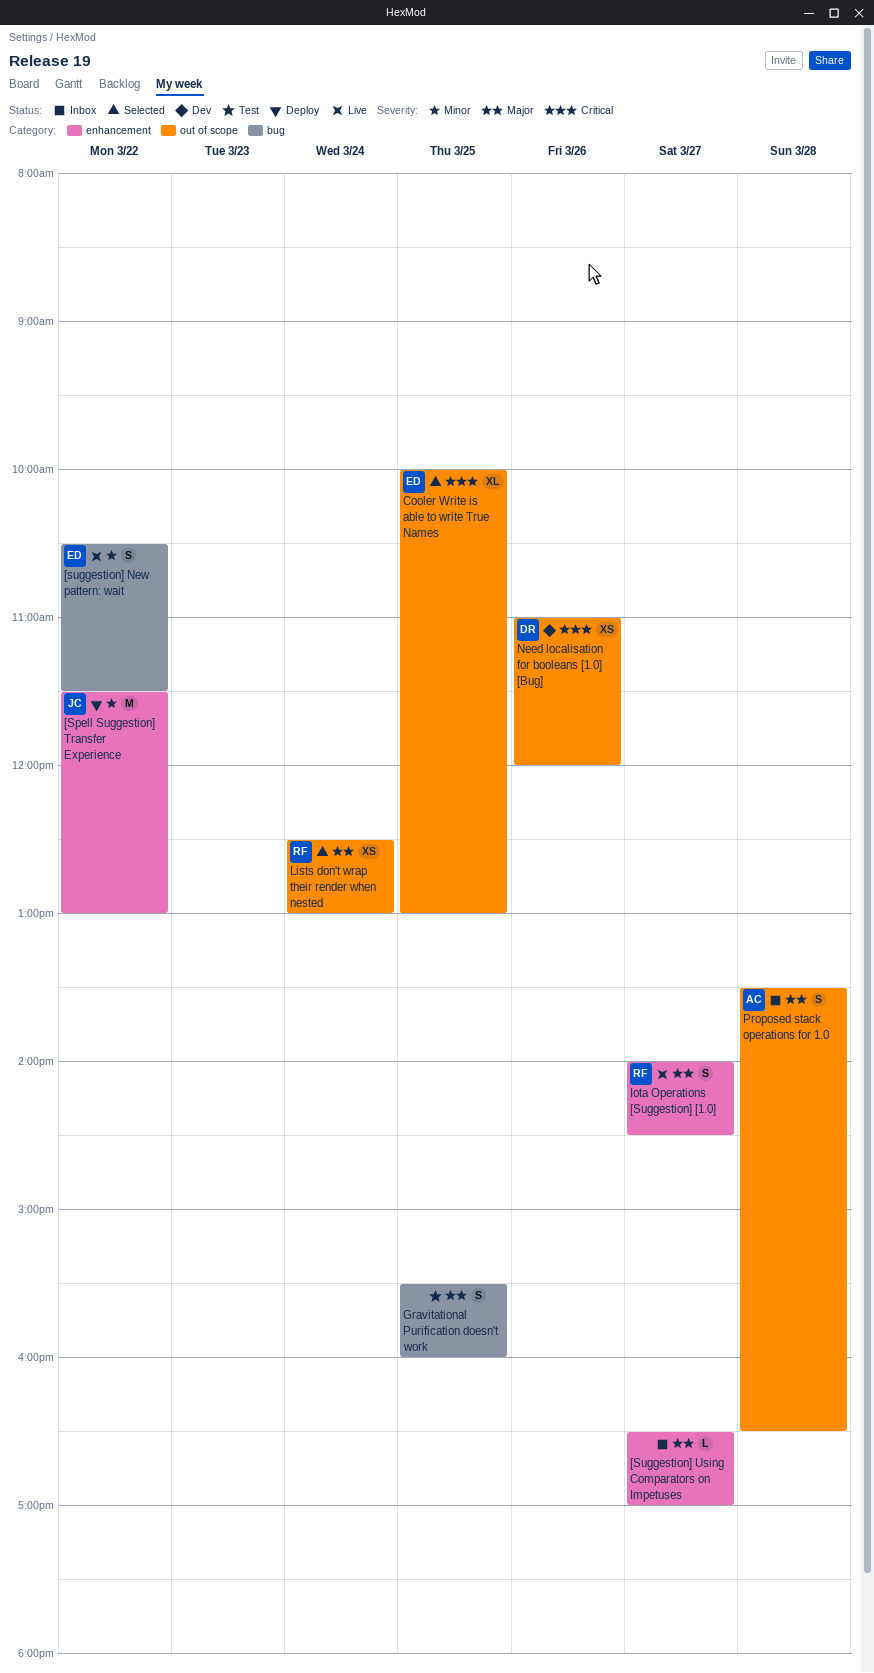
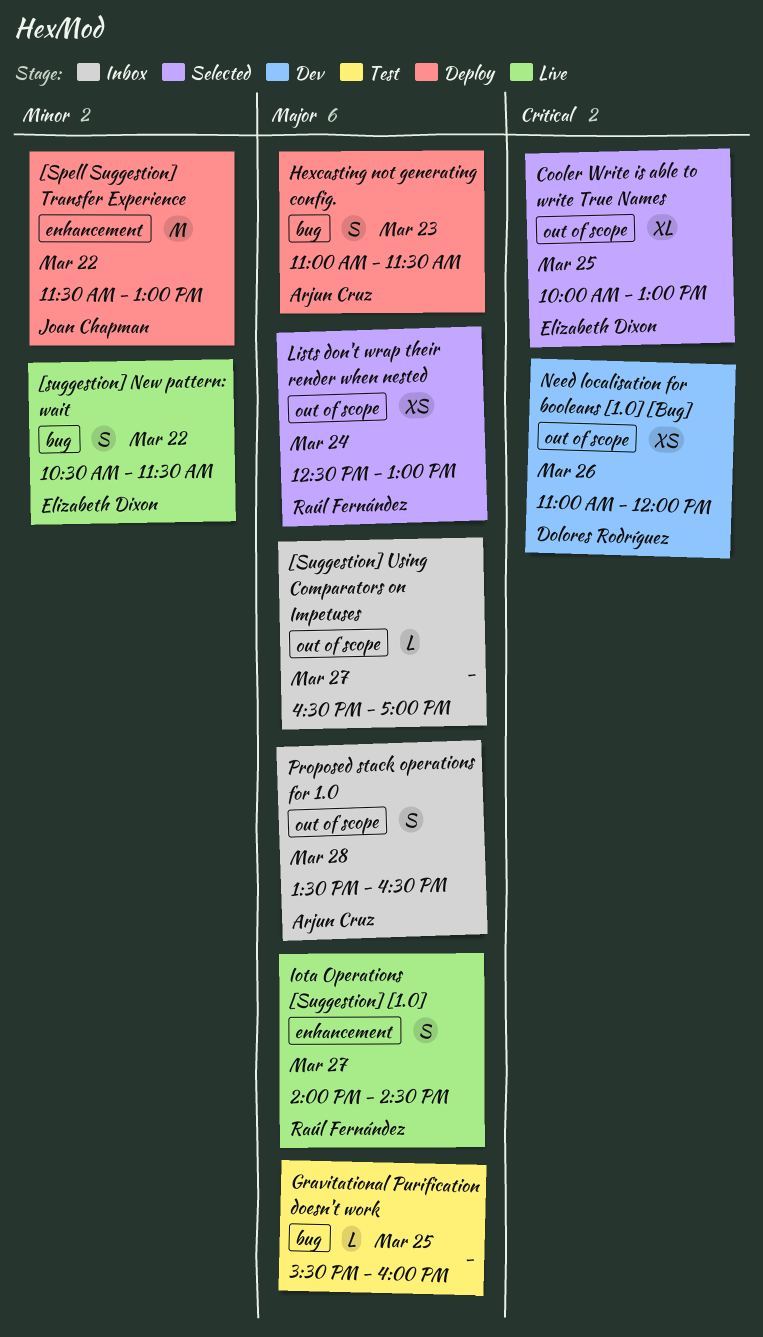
[Suggestion] Using Comparators on Impetuses, label: enhancement -> out of scope
Gravitational Purification doesn't work, estimate: S -> L
Hexcasting not generating config.: none -> present

